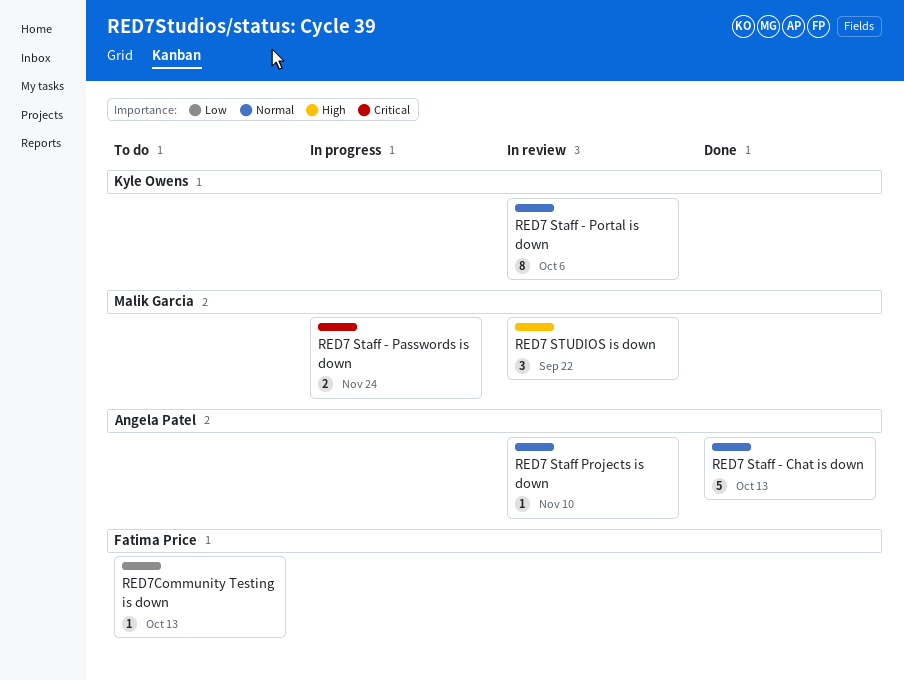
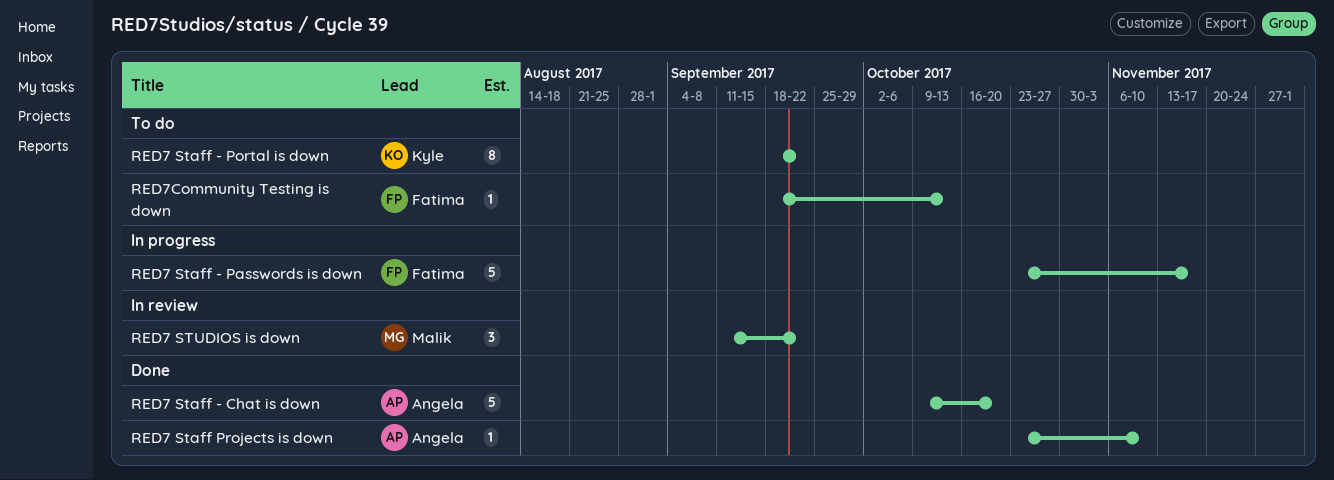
RED7 Staff - Chat is down, due: Oct 13 -> Oct 20
RED7 Staff - Passwords is down, owner: Malik Garcia -> Fatima Price
RED7 Staff - Passwords is down, estimate: 2 -> 5
RED7 Staff - Passwords is down, due: Nov 24 -> Nov 17
RED7 Staff - Portal is down, status: In review -> To do
RED7 Staff - Portal is down, due: Oct 6 -> Sep 22
RED7 Staff Projects is down, status: In review -> Done

